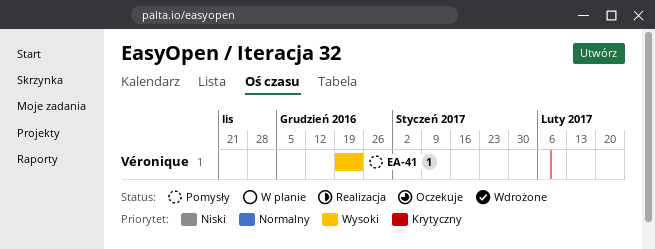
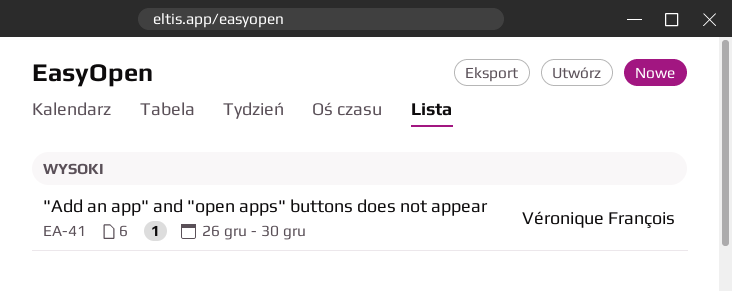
EA-41, start: Dec 19 -> Dec 26
EA-41, due: Dec 23 -> Dec 30

